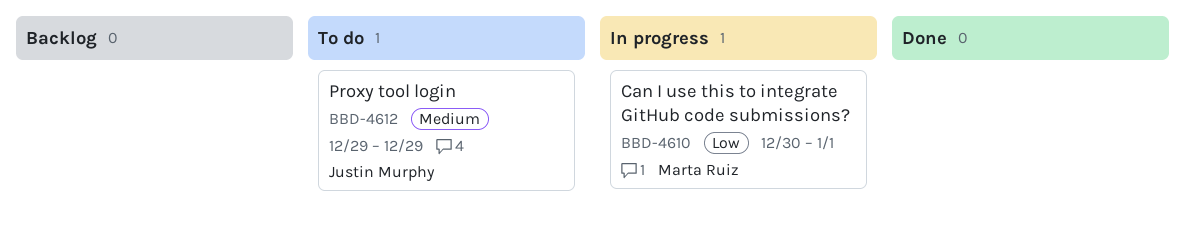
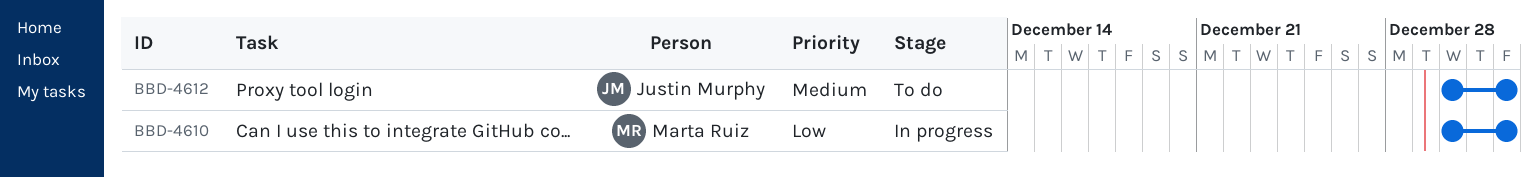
BBD-4612, start: Dec 29 -> Dec 30
BBD-4612, due: Dec 29 -> Jan 1

